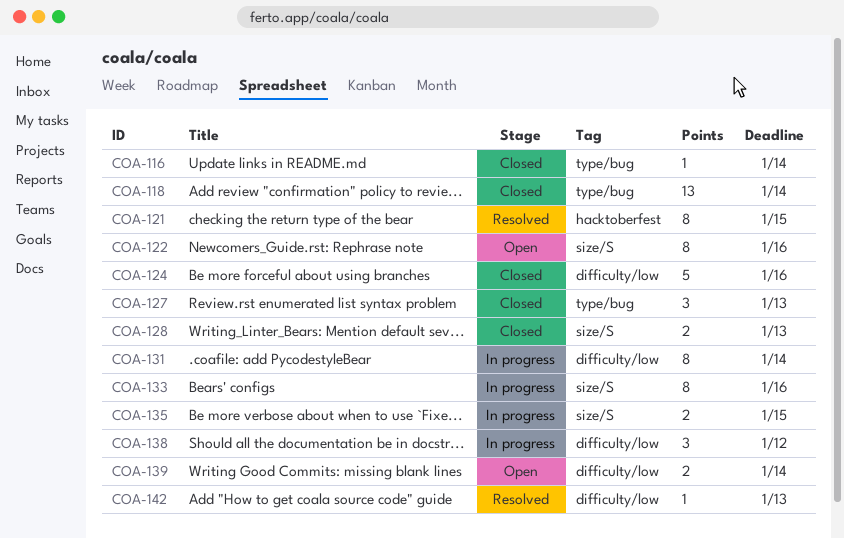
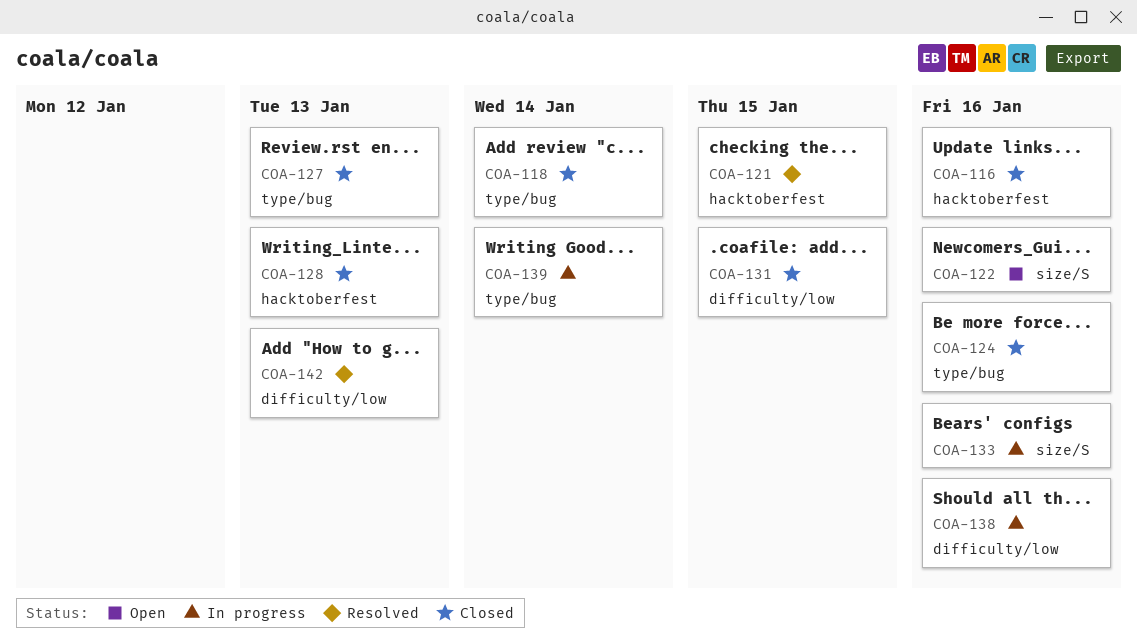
COA-116, label: type/bug -> hacktoberfest
COA-116, due: Jan 14 -> Jan 16
COA-124, label: difficulty/low -> type/bug
COA-128, label: size/S -> hacktoberfest
COA-131, status: In progress -> Closed
COA-131, due: Jan 14 -> Jan 15
COA-135: present -> none
COA-138, due: Jan 12 -> Jan 16
COA-139, status: Open -> In progress
COA-139, label: difficulty/low -> type/bug

